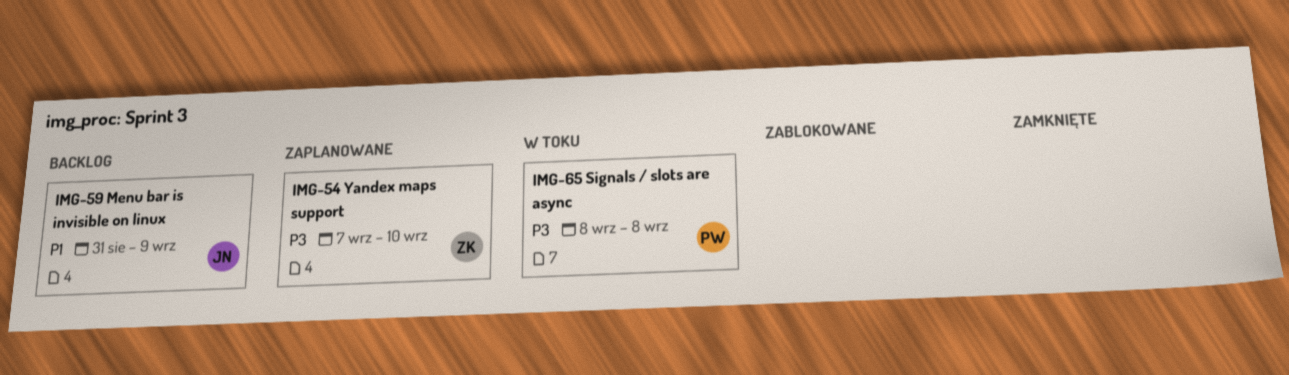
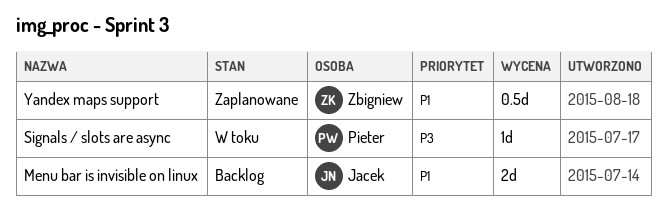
Yandex maps support, priority: P3 -> P1

